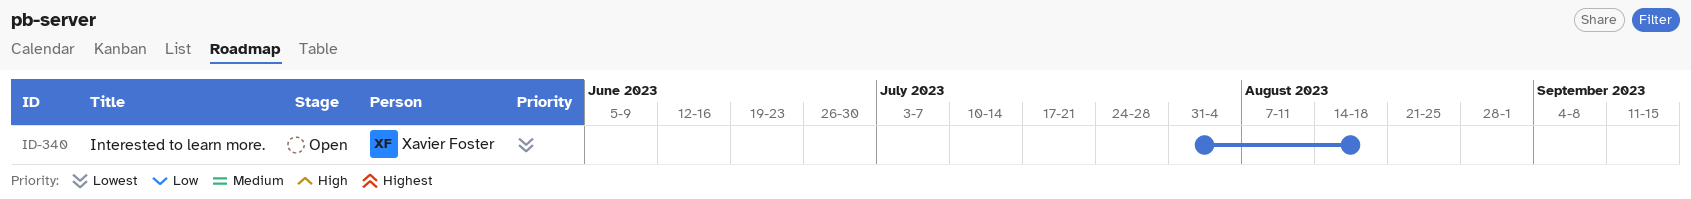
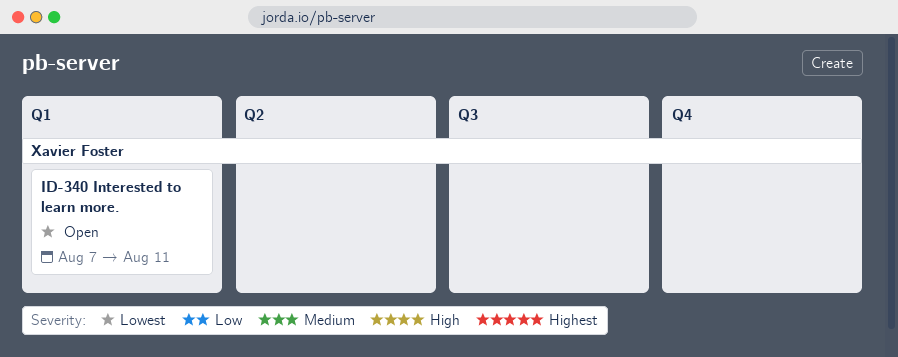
ID-340, start: Jul 31 -> Aug 7
ID-340, due: Aug 18 -> Aug 11

